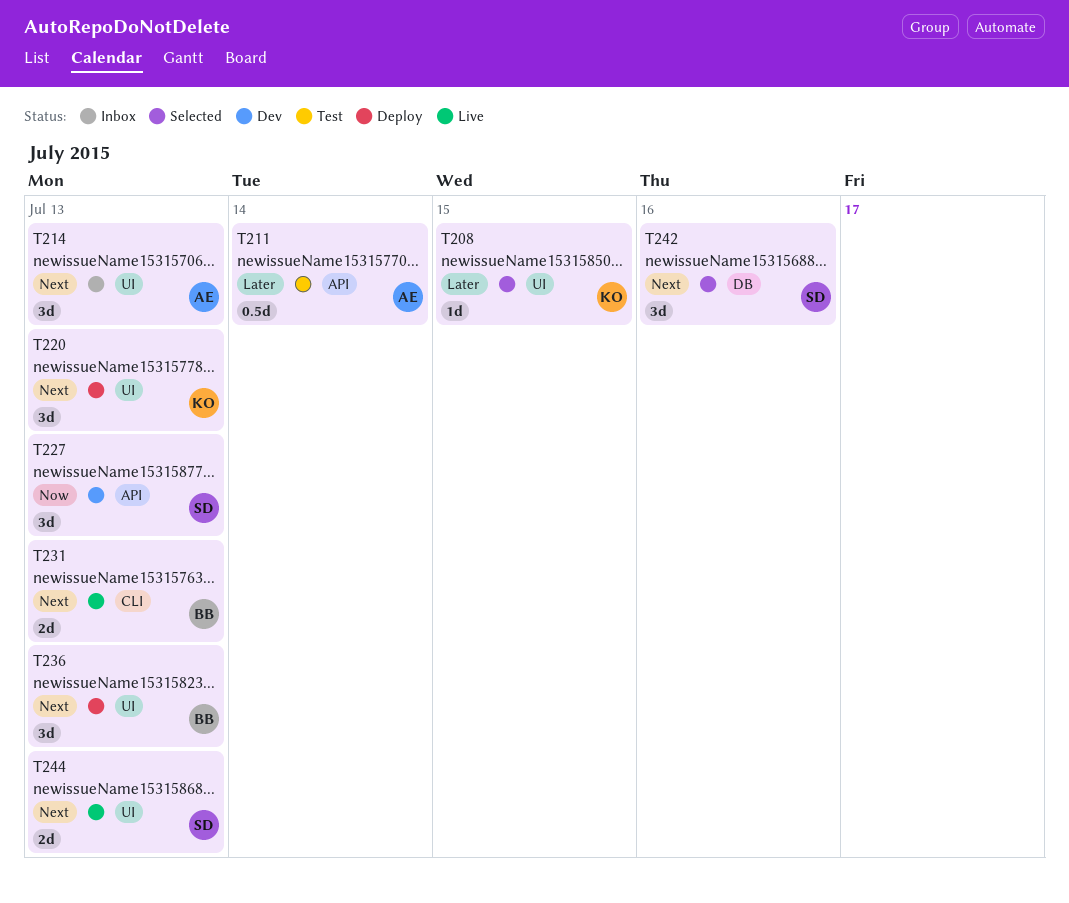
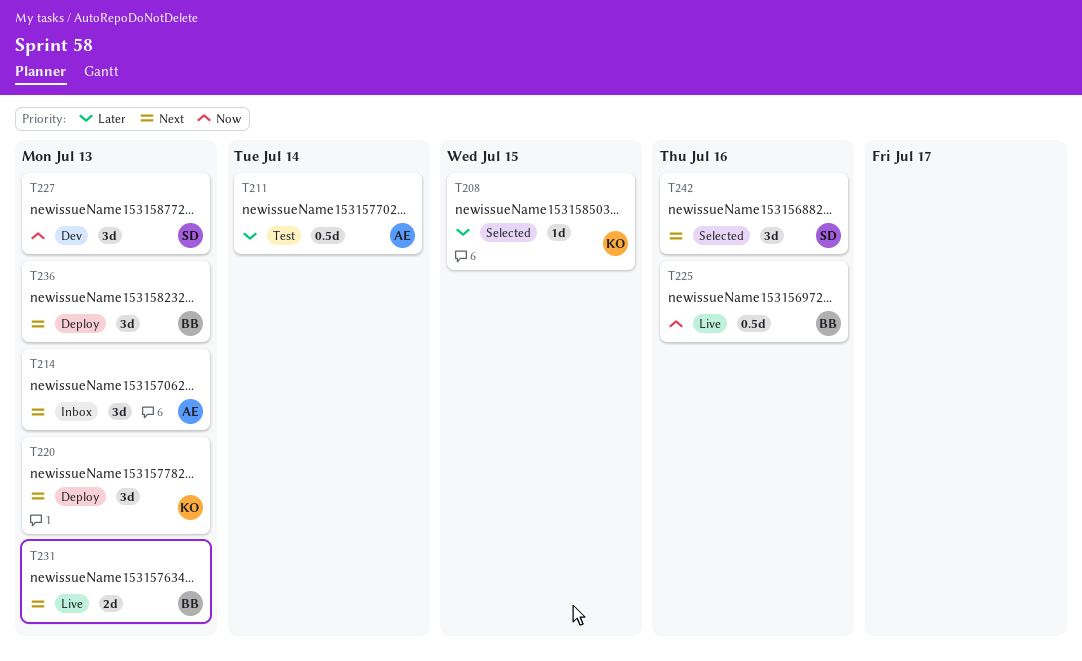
T225: none -> present
T244: present -> none

